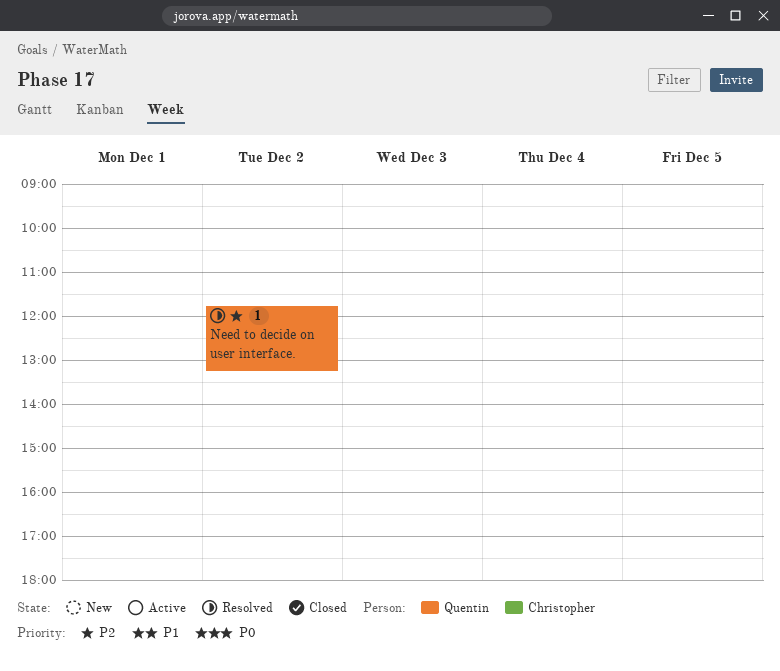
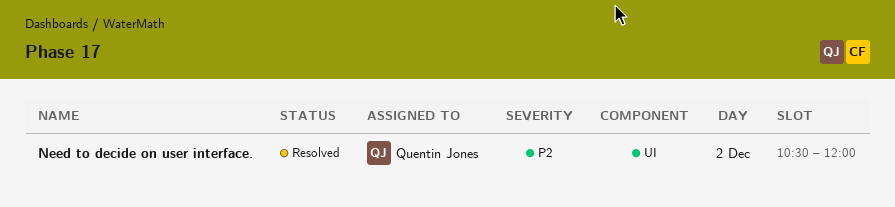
Need to decide on user interface., begins: 11:45 -> 10:30
Need to decide on user interface., ends: 13:15 -> 12:00

